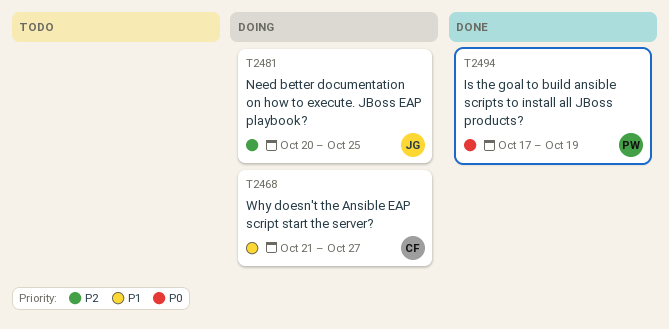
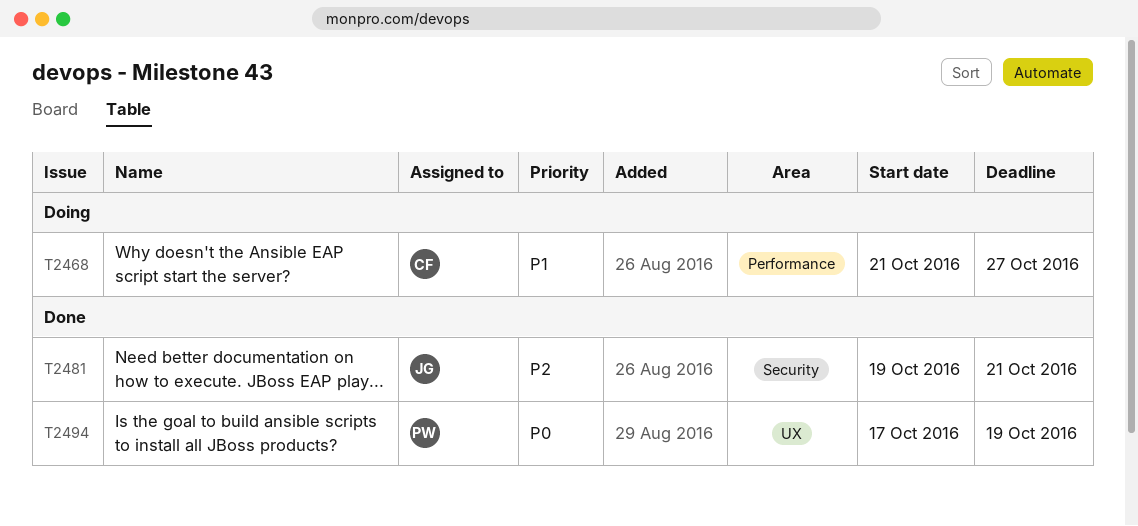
T2481, status: Doing -> Done
T2481, start: Oct 20 -> Oct 19
T2481, due: Oct 25 -> Oct 21

